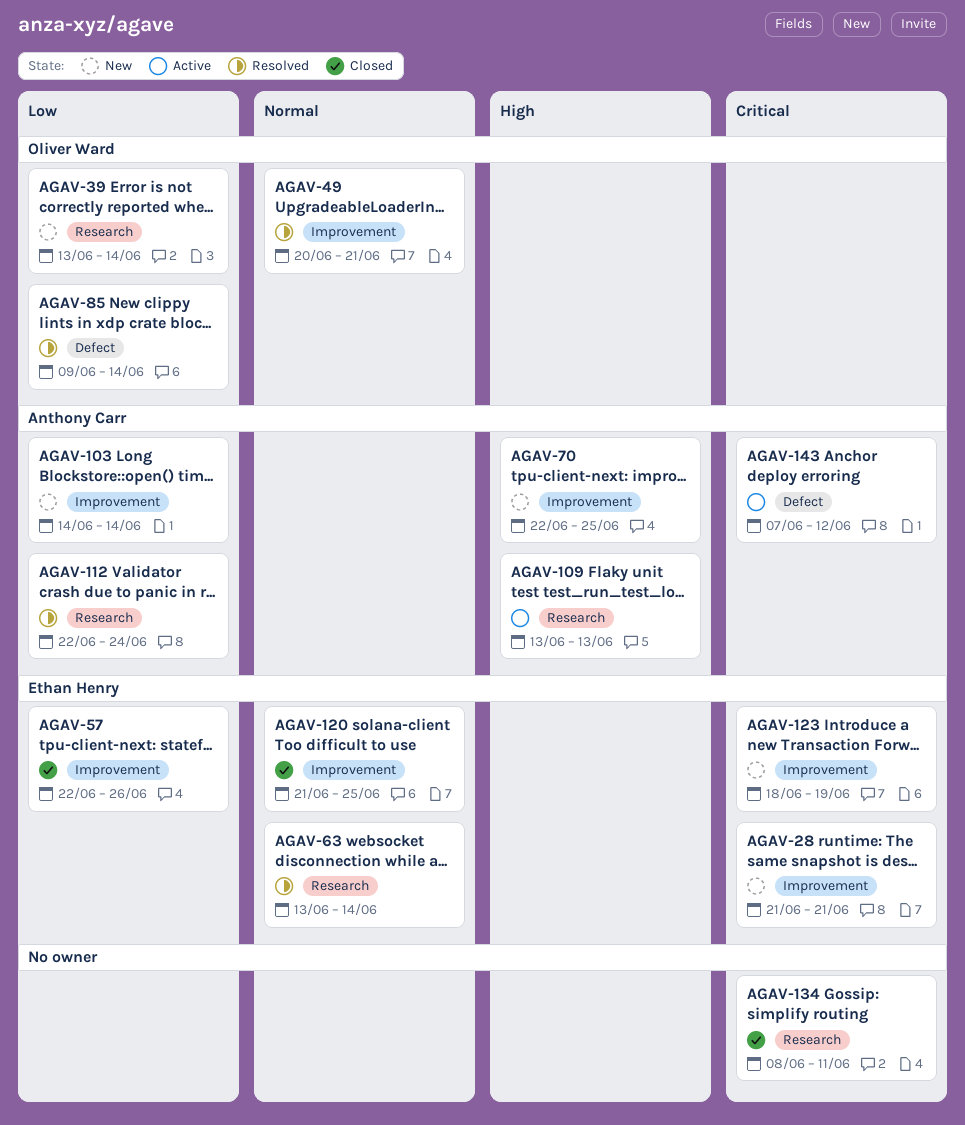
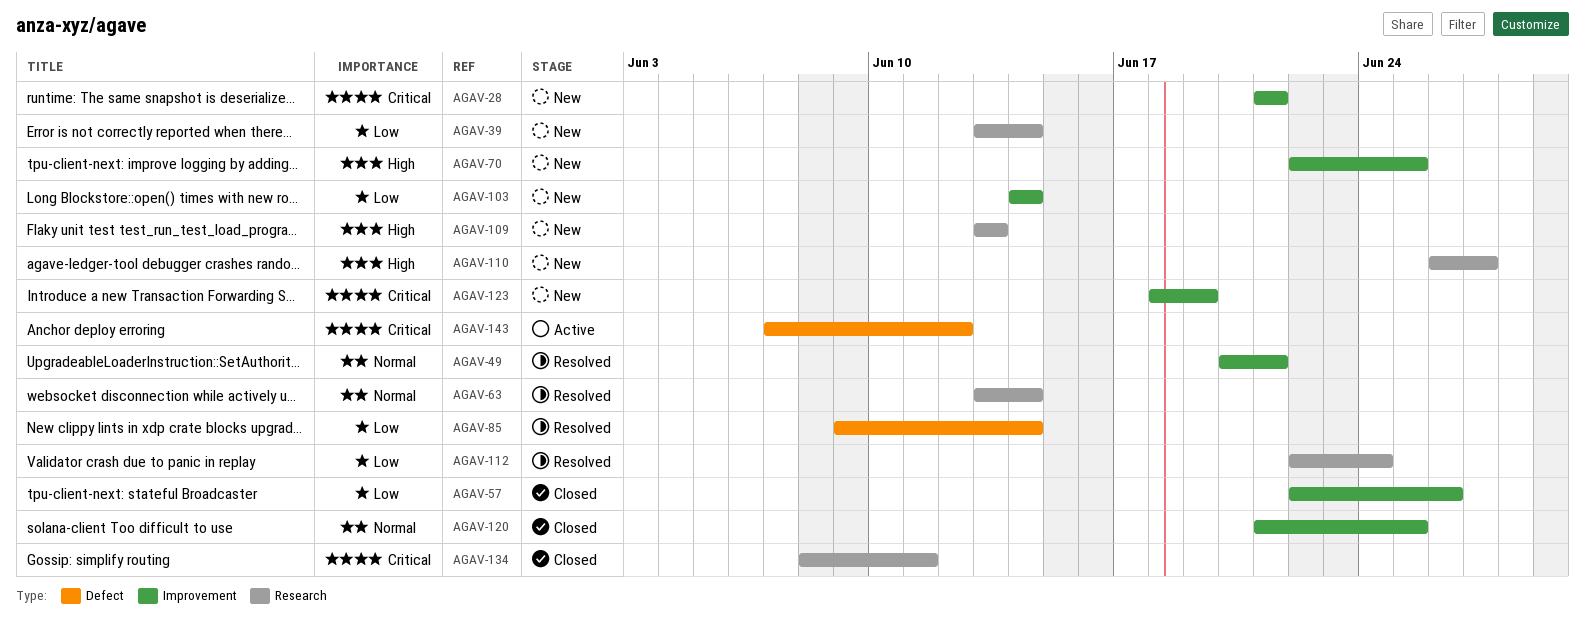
AGAV-109, status: Active -> New
AGAV-110: none -> present

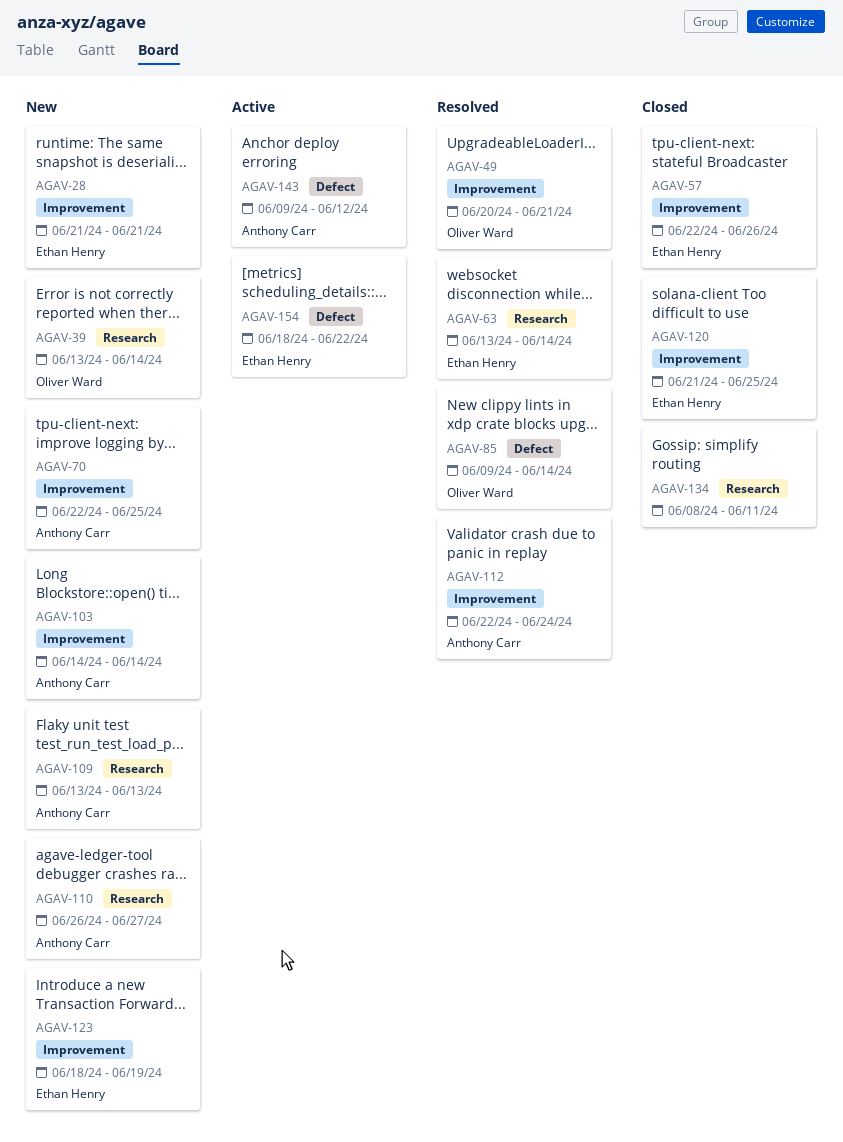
AGAV-112, label: Research -> Improvement
AGAV-143, start: Jun 7 -> Jun 9
AGAV-154: none -> present

